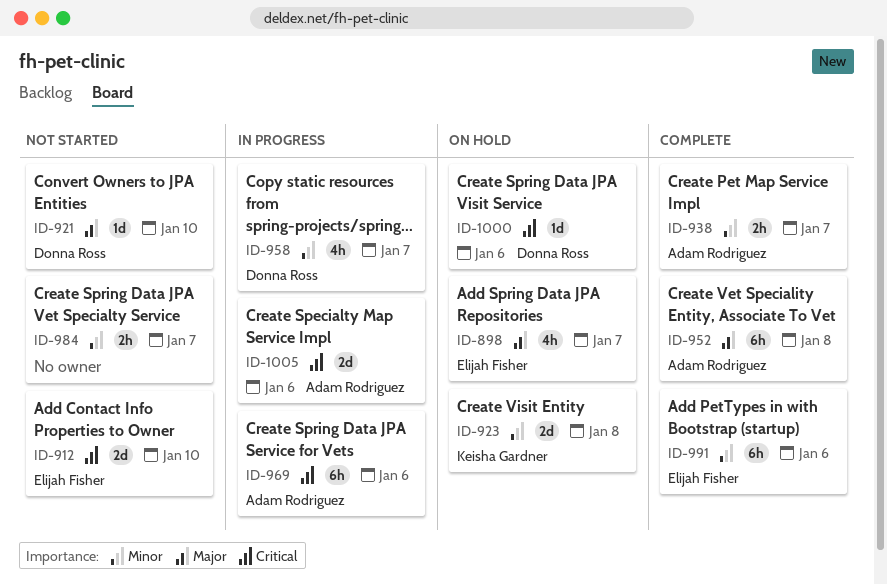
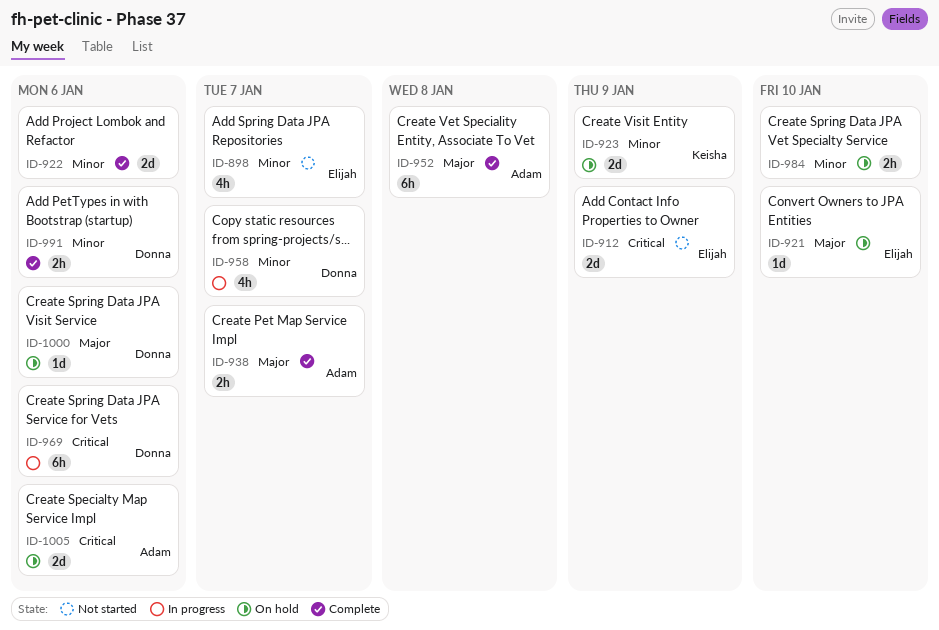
ID-898, status: On hold -> Not started
ID-898, priority: Major -> Minor
ID-912, due: Jan 10 -> Jan 9
ID-921, status: Not started -> On hold
ID-921, owner: Donna Ross -> Elijah Fisher
ID-922: none -> present
ID-923, due: Jan 8 -> Jan 9
ID-938, priority: Minor -> Major
ID-969, owner: Adam Rodriguez -> Donna Ross
ID-984, status: Not started -> On hold
ID-984, due: Jan 7 -> Jan 10
ID-991, owner: Elijah Fisher -> Donna Ross
ID-991, estimate: 6h -> 2h
ID-1000, priority: Critical -> Major
ID-1005, status: In progress -> On hold

